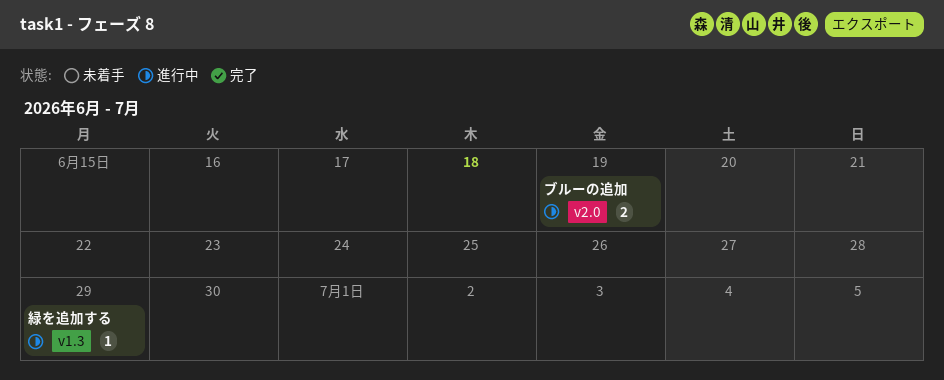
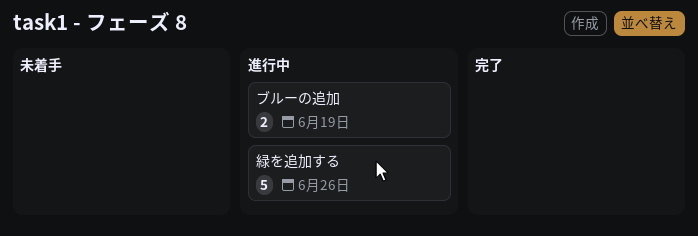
緑を追加する, estimate: 1 -> 5
緑を追加する, due: Jun 29 -> Jun 26

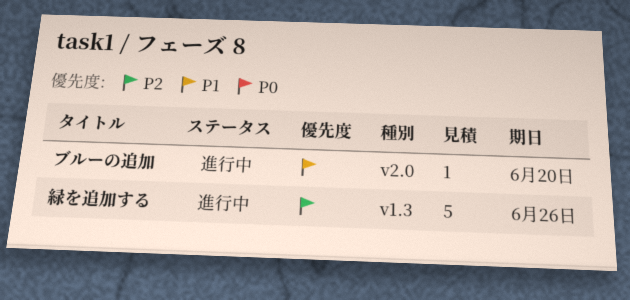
ブルーの追加, estimate: 2 -> 1
ブルーの追加, due: Jun 19 -> Jun 20

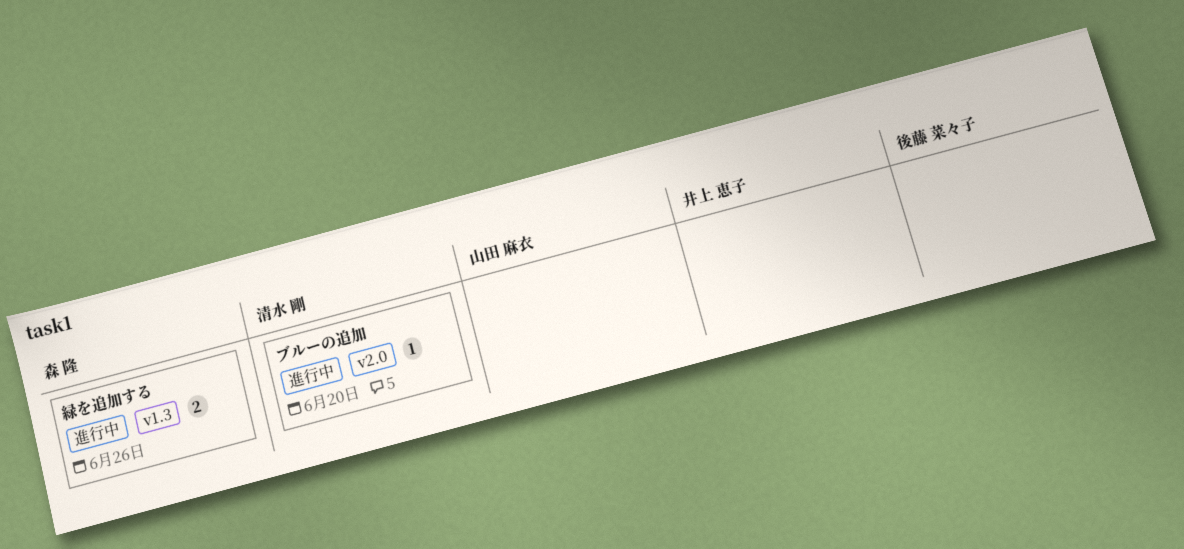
緑を追加する, estimate: 5 -> 2

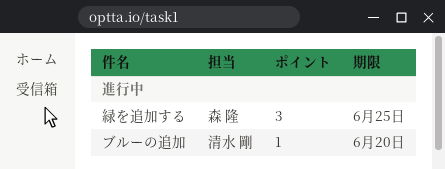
緑を追加する, estimate: 2 -> 3
緑を追加する, due: Jun 26 -> Jun 25

